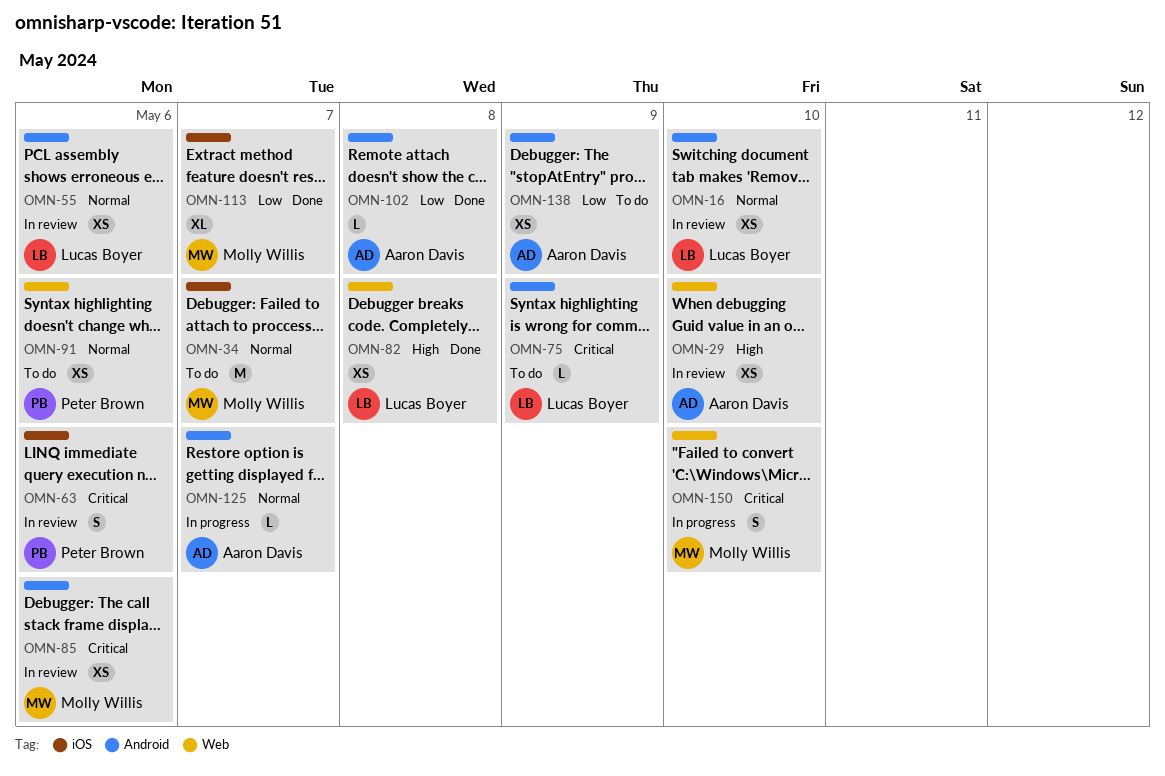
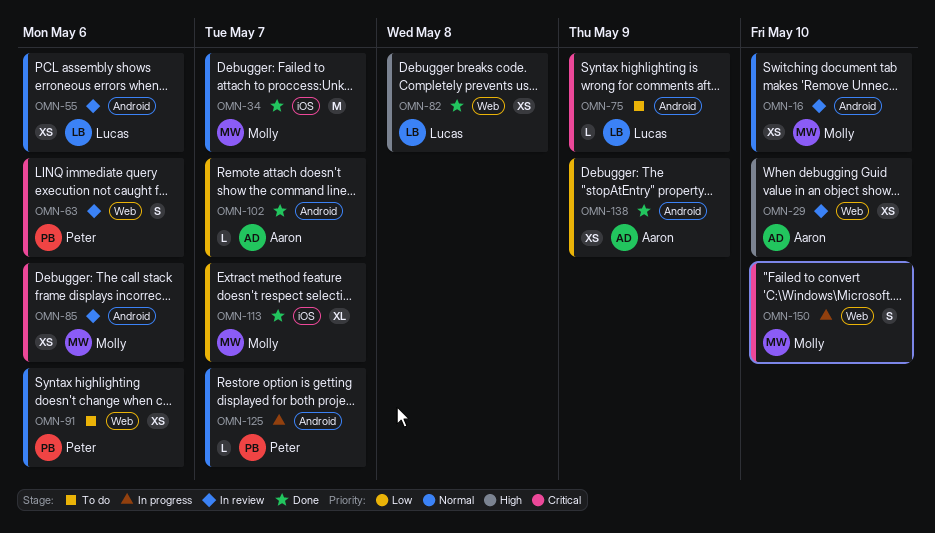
OMN-16, owner: Lucas Boyer -> Molly Willis
OMN-34, status: To do -> Done
OMN-63, label: iOS -> Web
OMN-102, due: May 8 -> May 7
OMN-125, owner: Aaron Davis -> Peter Brown
OMN-138, status: To do -> Done

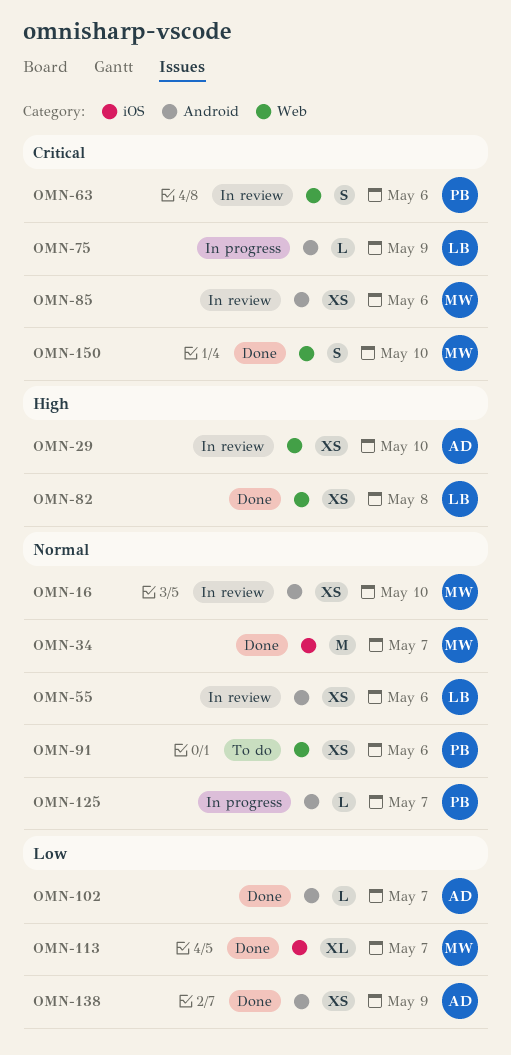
OMN-75, status: To do -> In progress
OMN-150, status: In progress -> Done

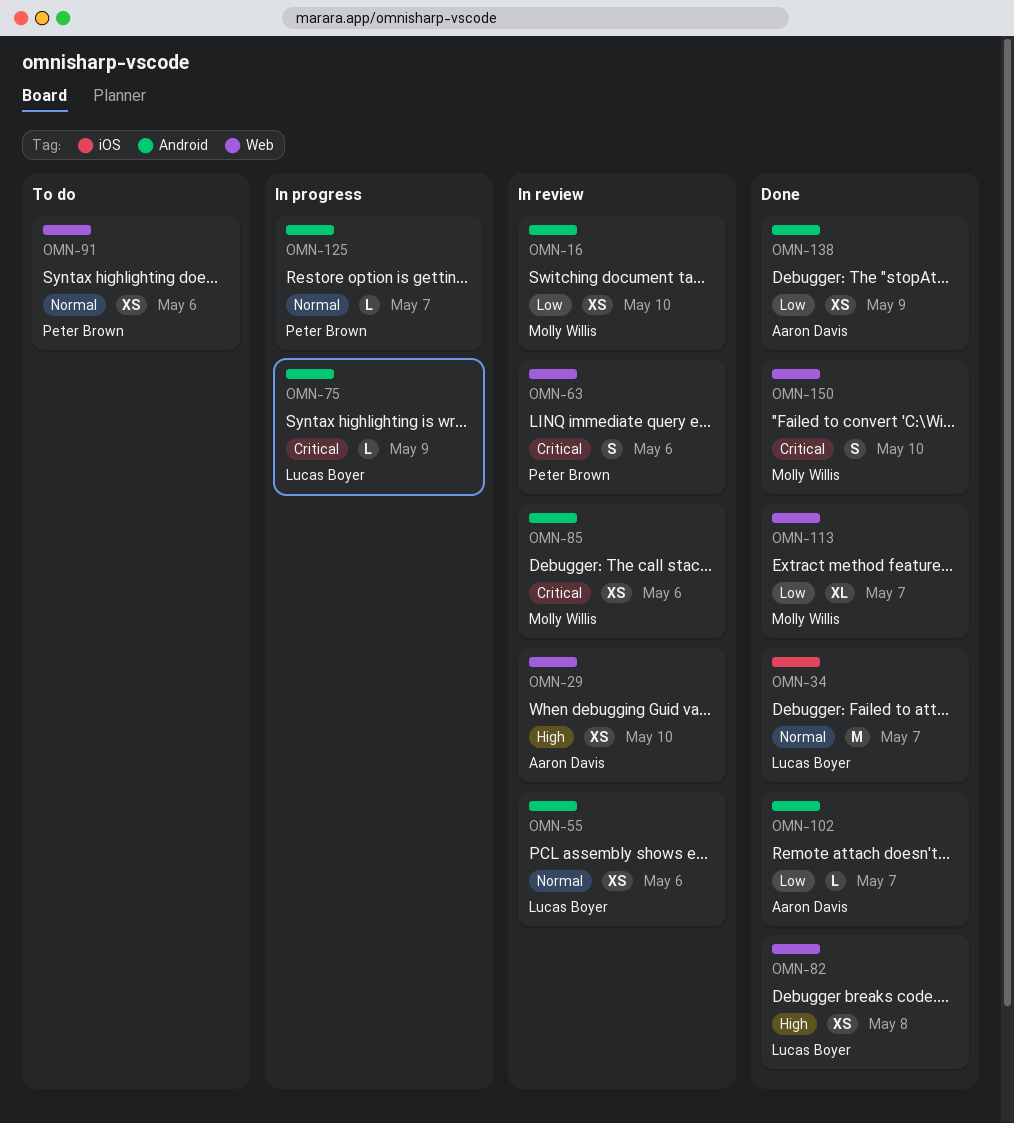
OMN-16, priority: Normal -> Low
OMN-34, owner: Molly Willis -> Lucas Boyer
OMN-113, label: iOS -> Web

